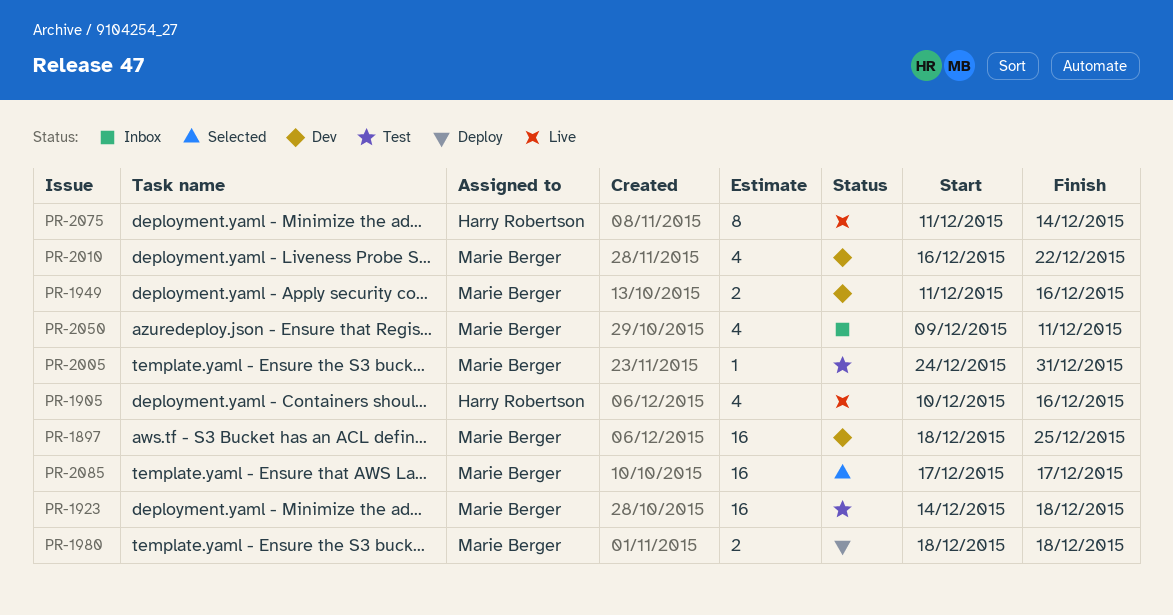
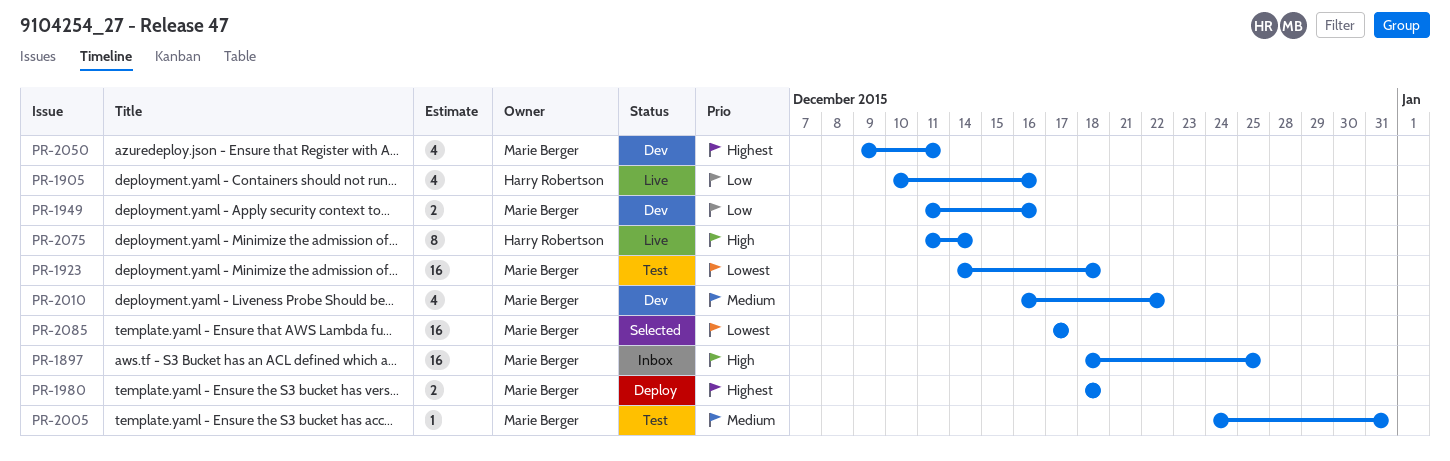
PR-1897, status: Dev -> Inbox
PR-2050, status: Inbox -> Dev

